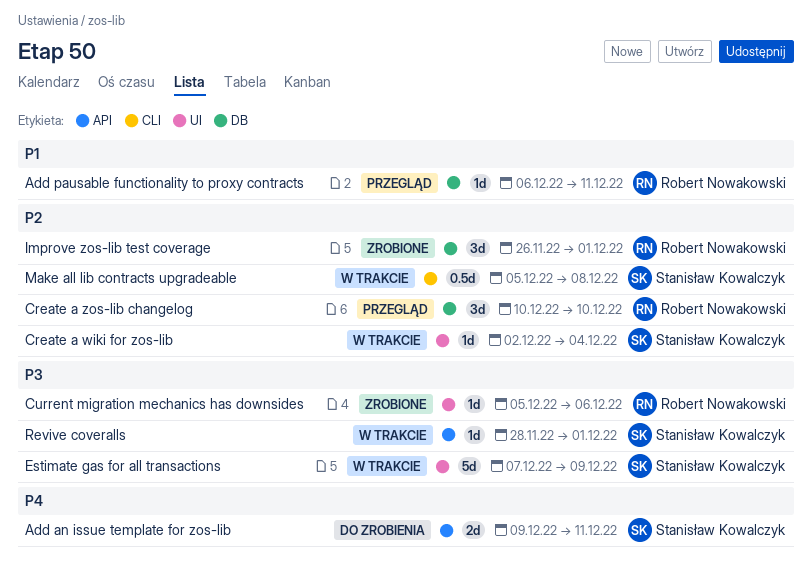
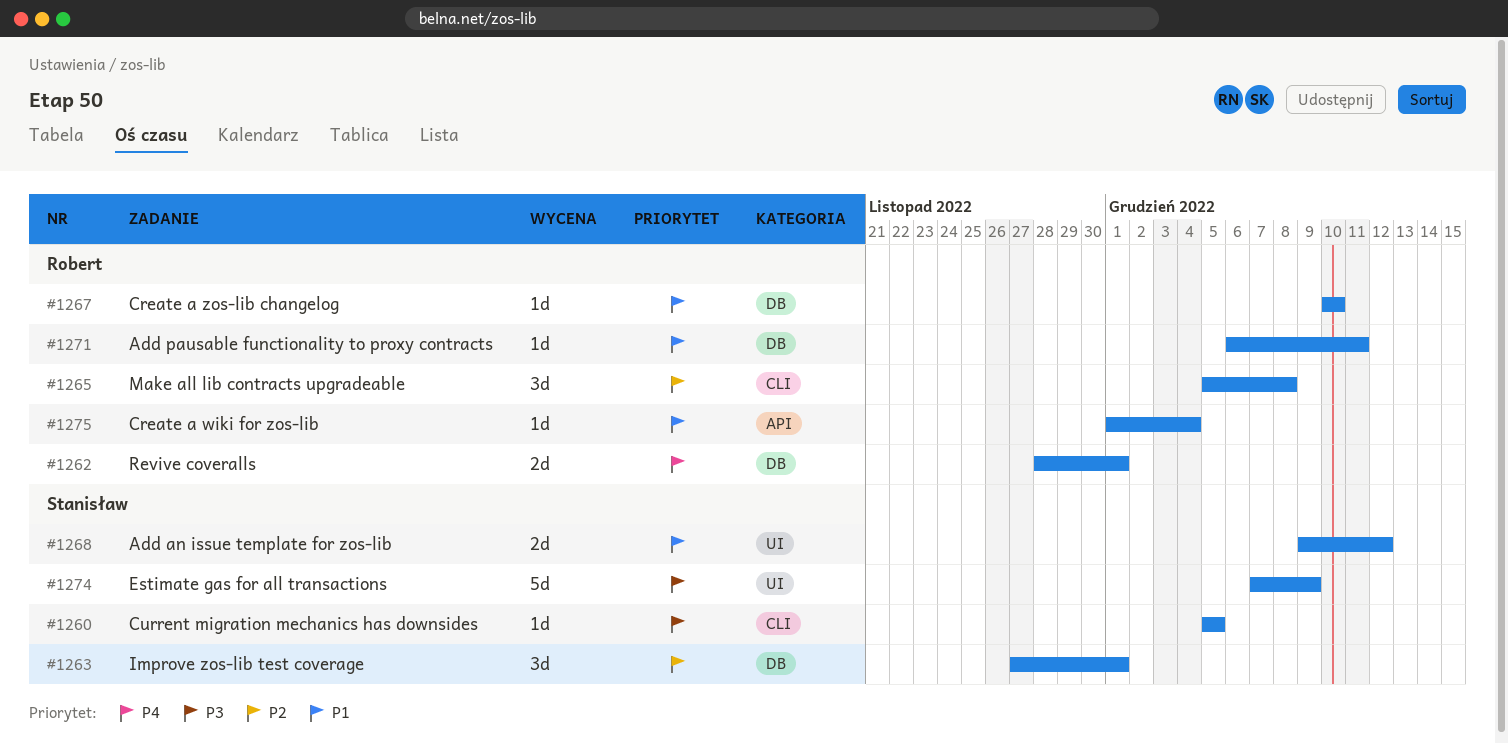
Add an issue template for zos-lib, priority: P4 -> P1
Add an issue template for zos-lib, label: API -> UI
Add an issue template for zos-lib, due: Dec 11 -> Dec 12
Create a wiki for zos-lib, owner: Stanisław Kowalczyk -> Robert Nowakowski
Create a wiki for zos-lib, priority: P2 -> P1
Create a wiki for zos-lib, label: UI -> API
Create a wiki for zos-lib, start: Dec 2 -> Dec 1
Create a zos-lib changelog, priority: P2 -> P1
Create a zos-lib changelog, estimate: 3d -> 1d
Current migration mechanics has downsides, owner: Robert Nowakowski -> Stanisław Kowalczyk
Current migration mechanics has downsides, label: UI -> CLI
Current migration mechanics has downsides, due: Dec 6 -> Dec 5
Improve zos-lib test coverage, owner: Robert Nowakowski -> Stanisław Kowalczyk
Improve zos-lib test coverage, start: Nov 26 -> Nov 27
Make all lib contracts upgradeable, owner: Stanisław Kowalczyk -> Robert Nowakowski
Make all lib contracts upgradeable, estimate: 0.5d -> 3d
Revive coveralls, owner: Stanisław Kowalczyk -> Robert Nowakowski
Revive coveralls, priority: P3 -> P4
Revive coveralls, label: API -> DB
Revive coveralls, estimate: 1d -> 2d

